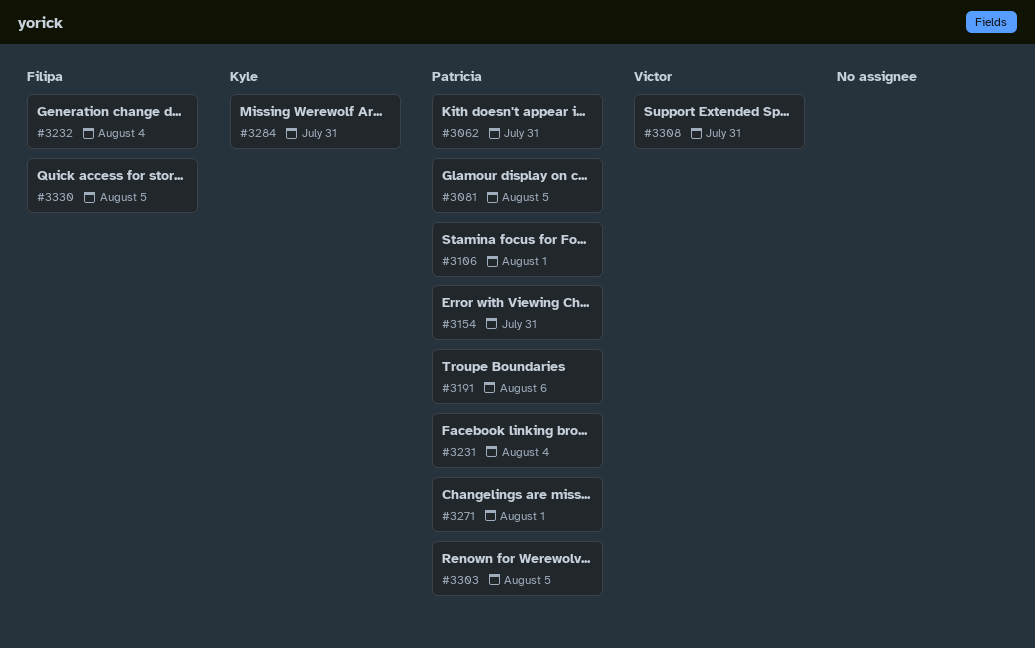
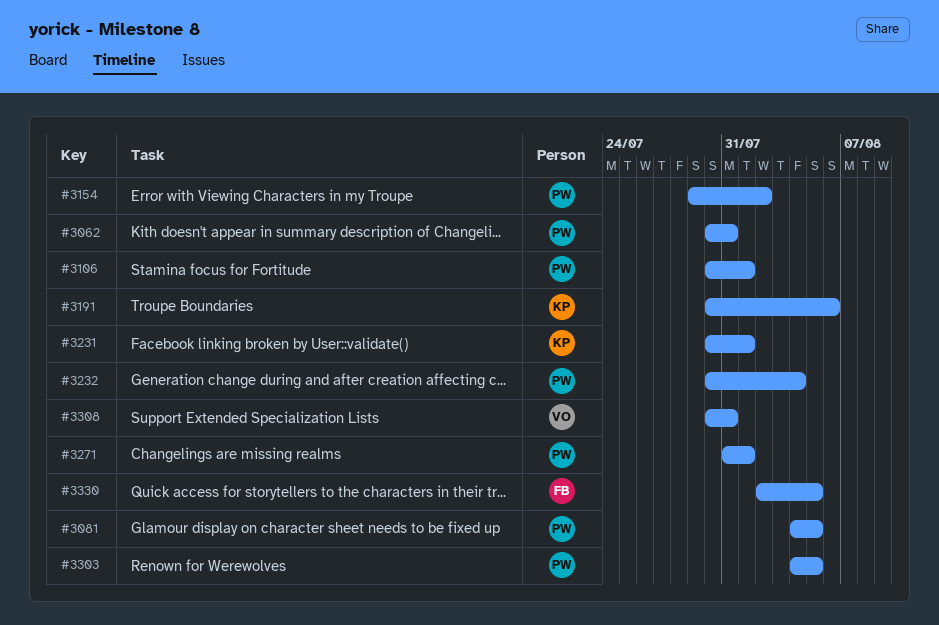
#3154, due: Jul 31 -> Aug 2
#3191, owner: Patricia -> Kyle
#3231, owner: Patricia -> Kyle
#3231, due: Aug 4 -> Aug 1
#3232, owner: Filipa -> Patricia
#3284: present -> none

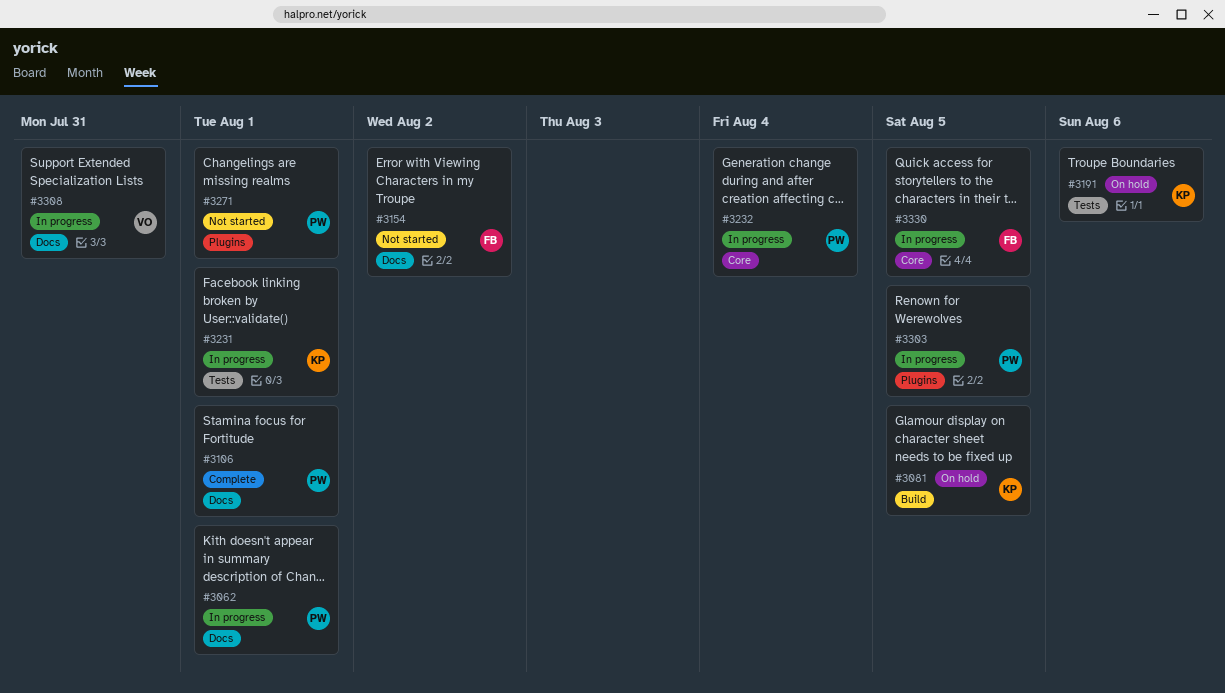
#3062, due: Jul 31 -> Aug 1
#3081, owner: PW -> KP
#3154, owner: PW -> FB

